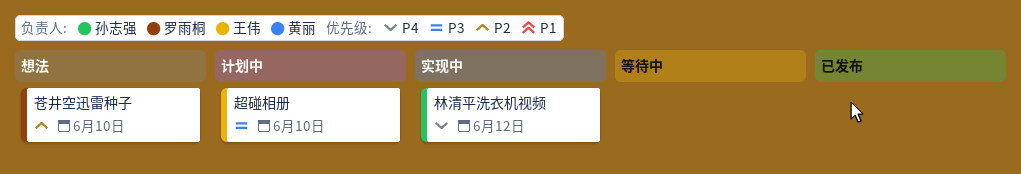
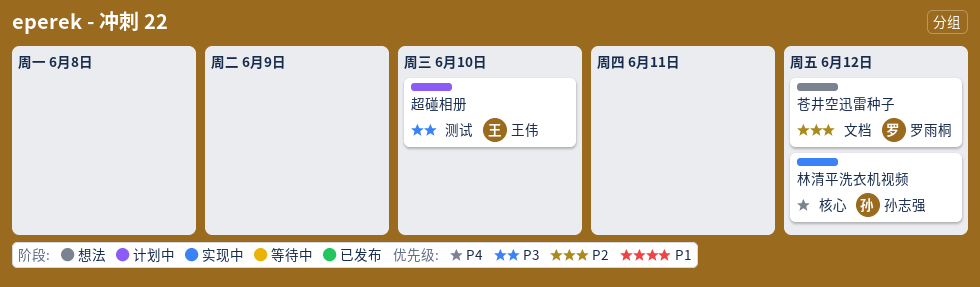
苍井空迅雷种子, due: Jun 10 -> Jun 12

